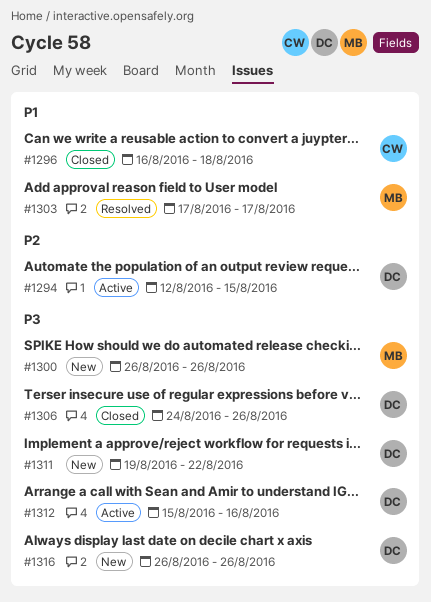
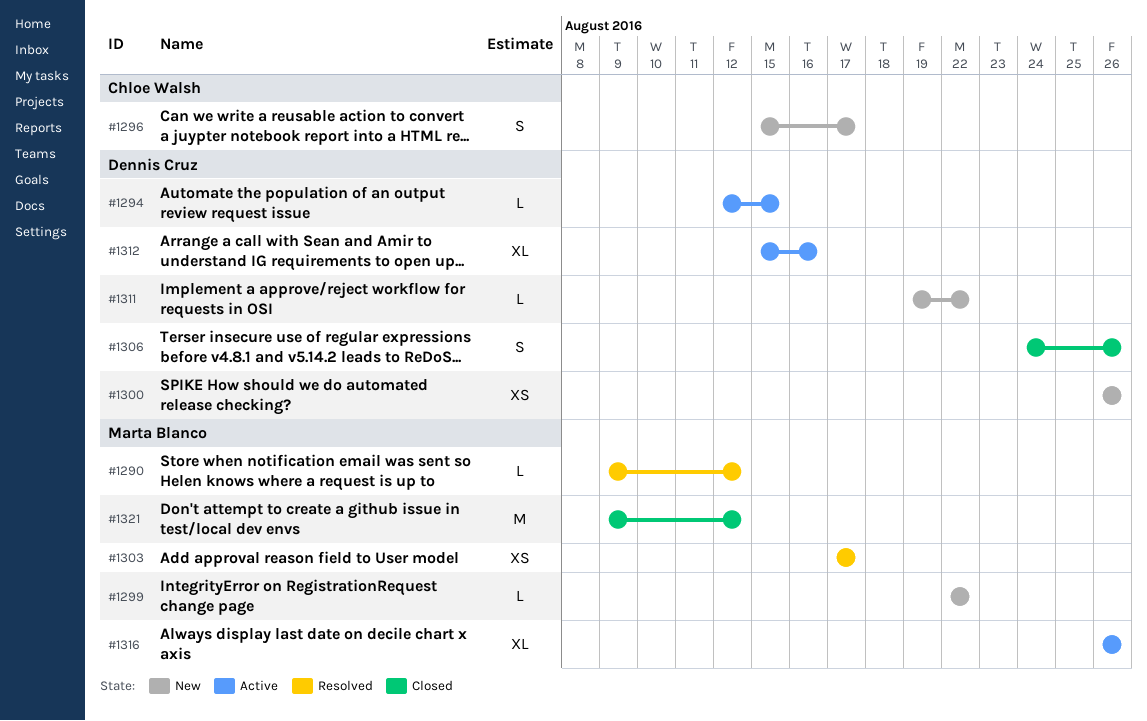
#1290: none -> present
#1296, status: Closed -> New
#1296, start: Aug 16 -> Aug 15
#1296, due: Aug 18 -> Aug 17
#1299: none -> present
#1300, owner: Marta Blanco -> Dennis Cruz
#1316, status: New -> Active
#1316, owner: Dennis Cruz -> Marta Blanco
#1321: none -> present

